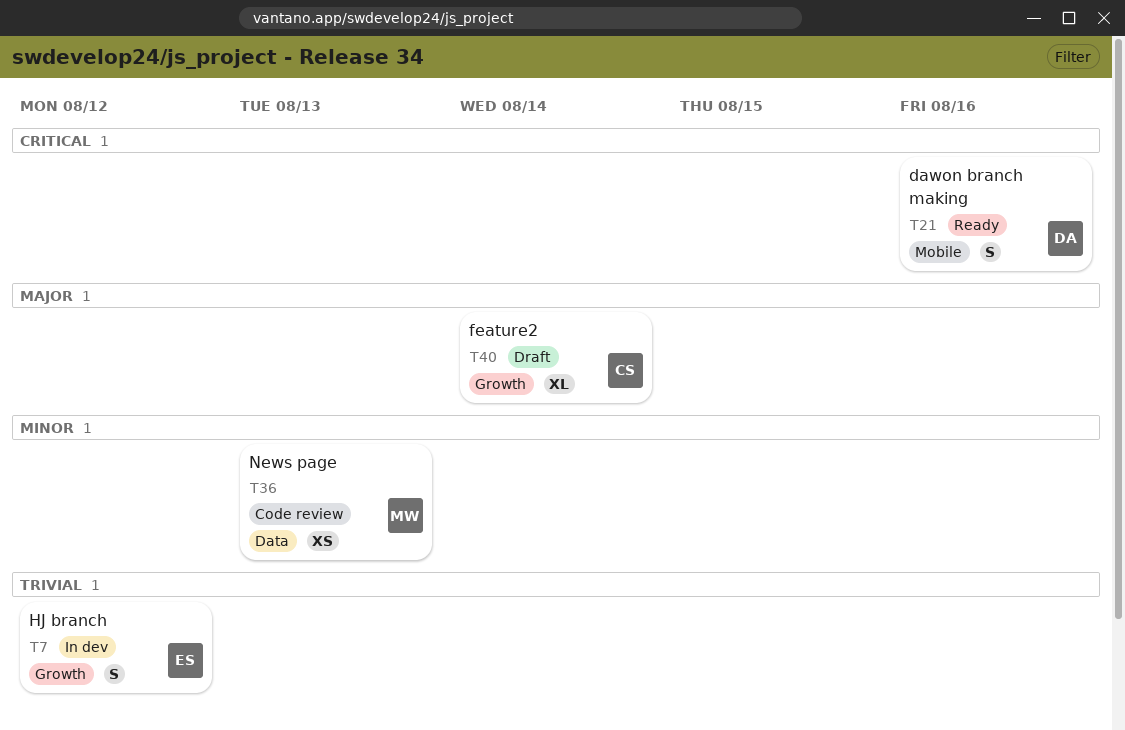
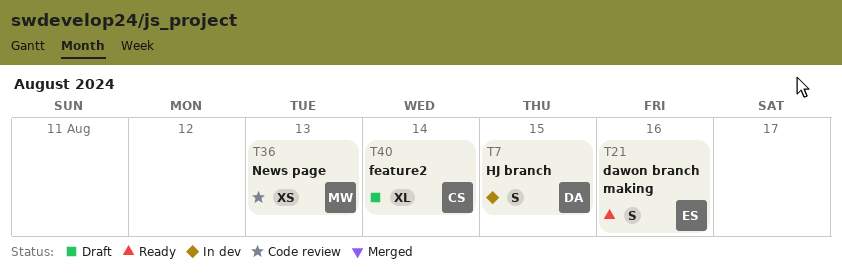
T7, owner: ES -> DA
T7, due: Aug 12 -> Aug 15
T21, owner: DA -> ES

